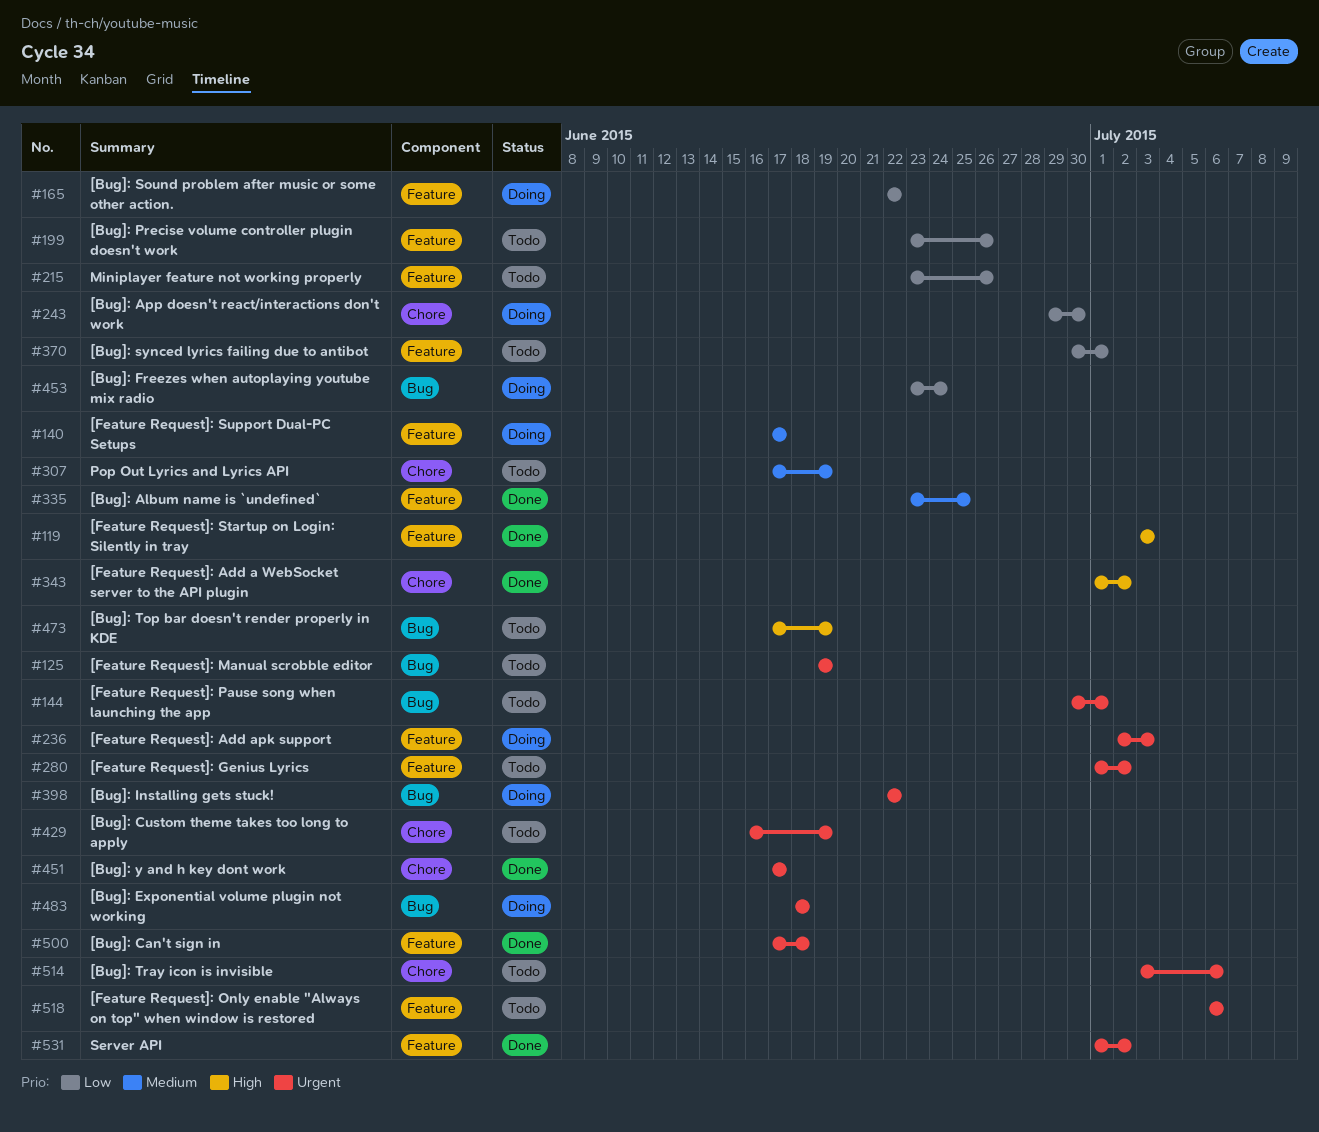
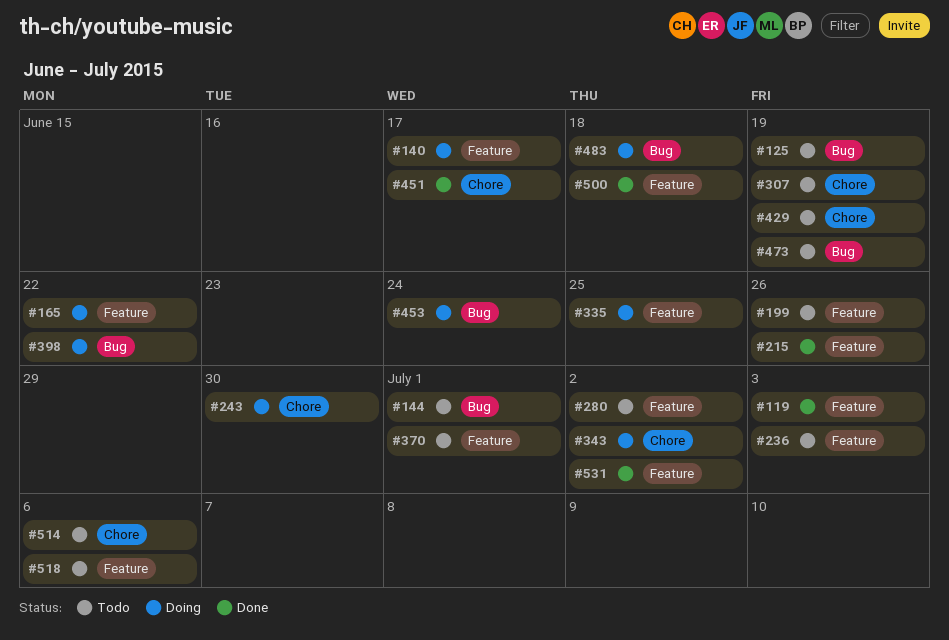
#215, status: Todo -> Done
#236, status: Doing -> Todo
#335, status: Done -> Doing
#343, status: Done -> Doing

